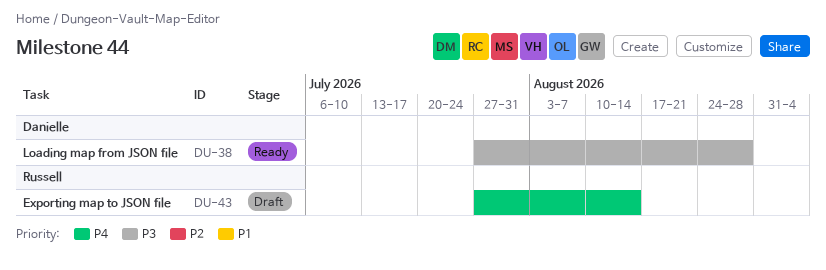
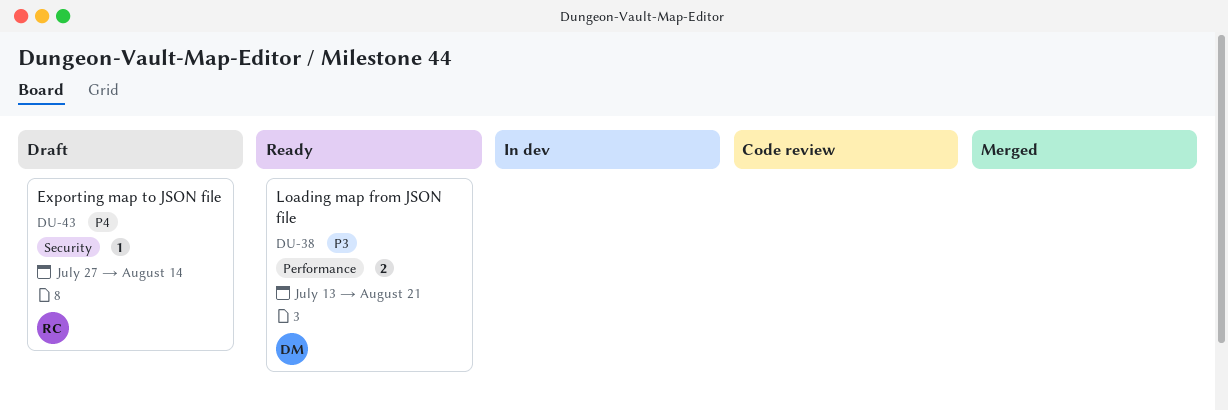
DU-38, start: Jul 27 -> Jul 13
DU-38, due: Aug 28 -> Aug 21

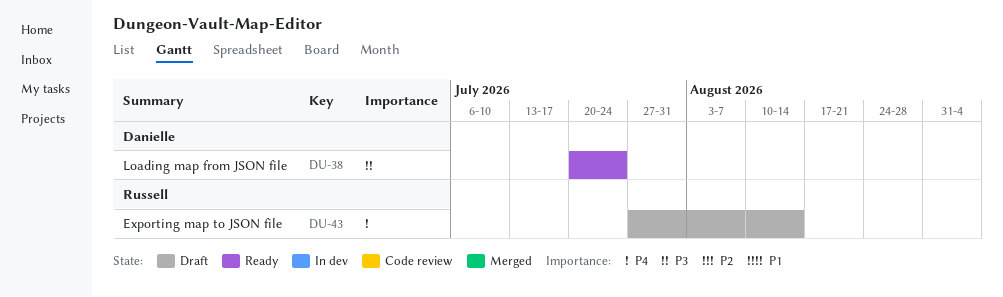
DU-38, start: Jul 13 -> Jul 20
DU-38, due: Aug 21 -> Jul 24

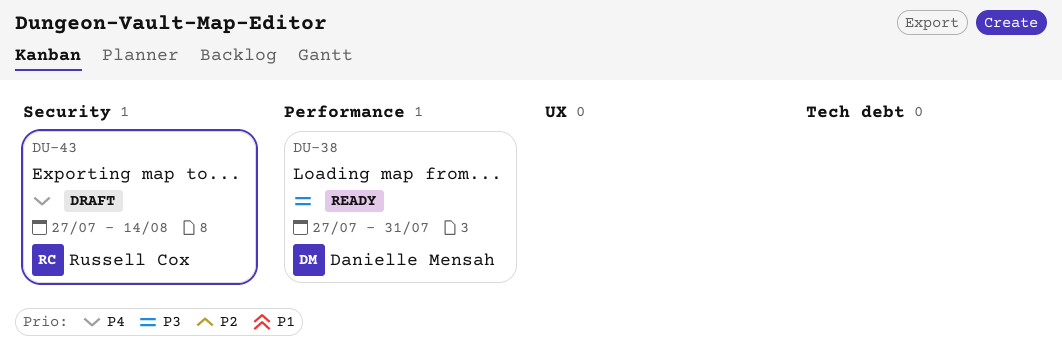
DU-38, start: Jul 20 -> Jul 27
DU-38, due: Jul 24 -> Jul 31

